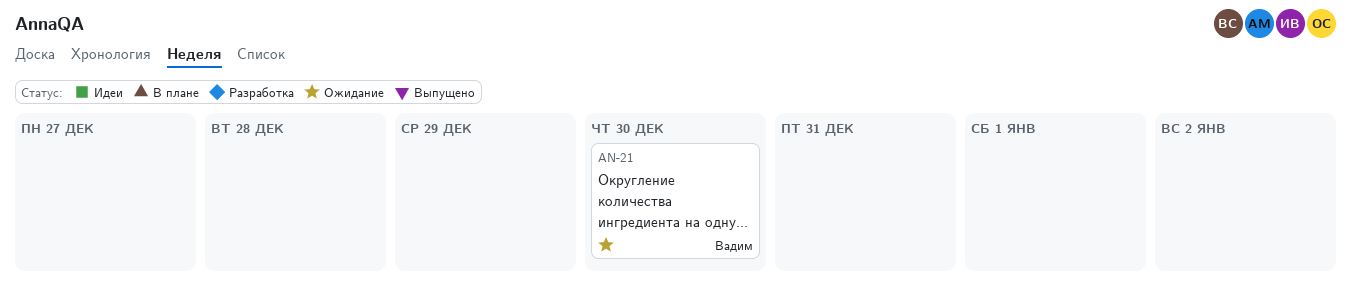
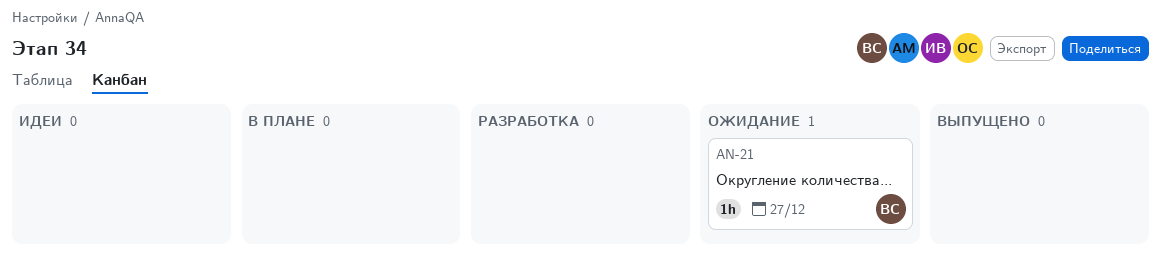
AN-21, due: Dec 30 -> Dec 27

